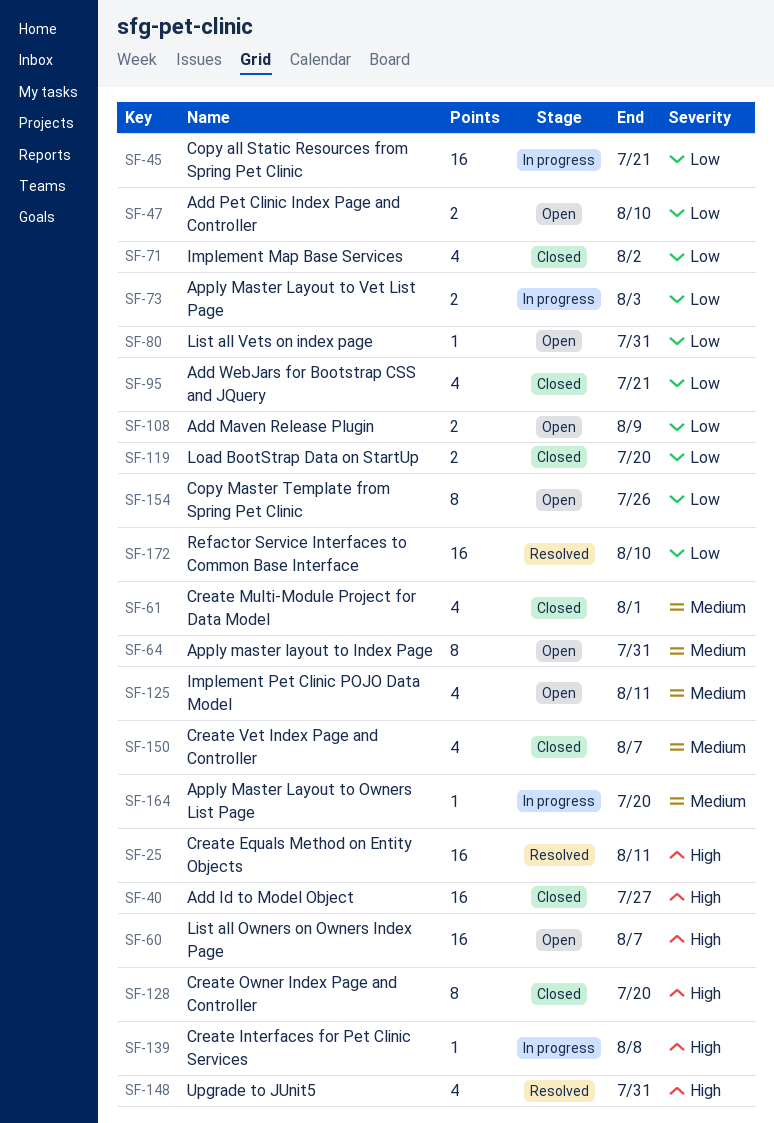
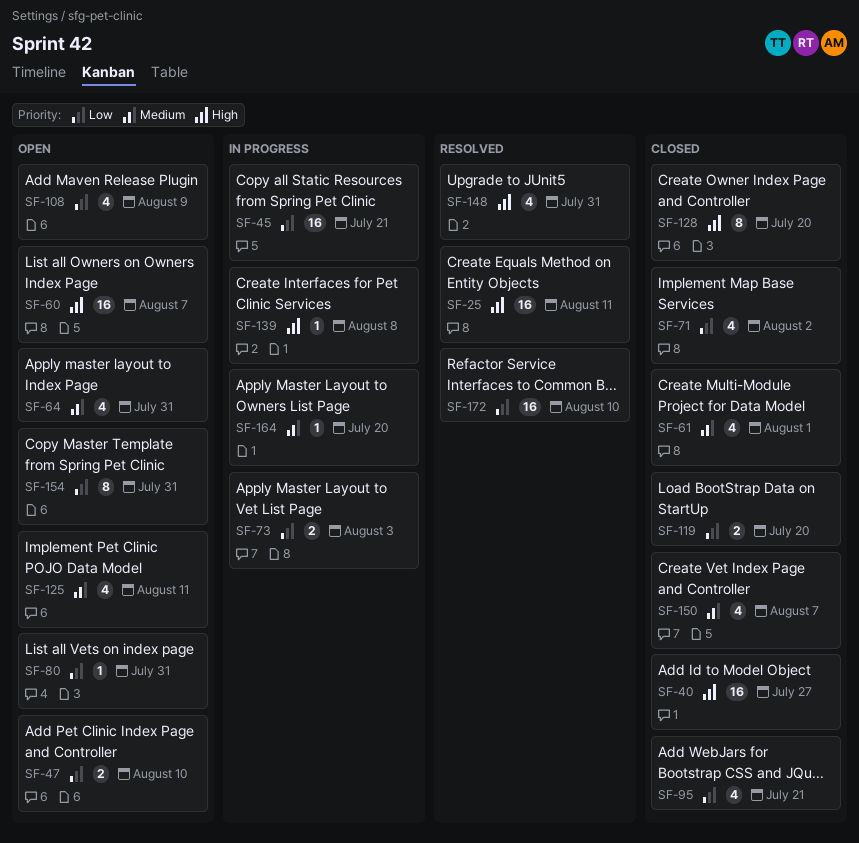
SF-64, estimate: 8 -> 4
SF-108, estimate: 2 -> 4
SF-154, due: Jul 26 -> Jul 31

